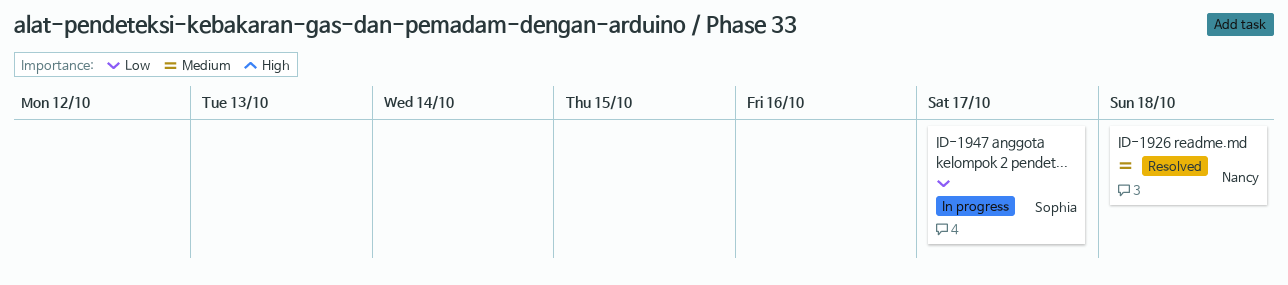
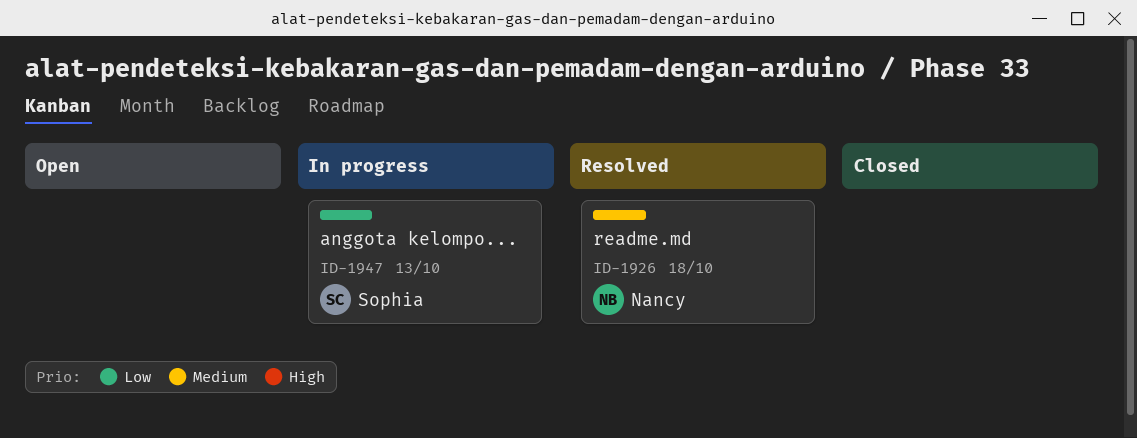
ID-1947, due: Oct 17 -> Oct 13

